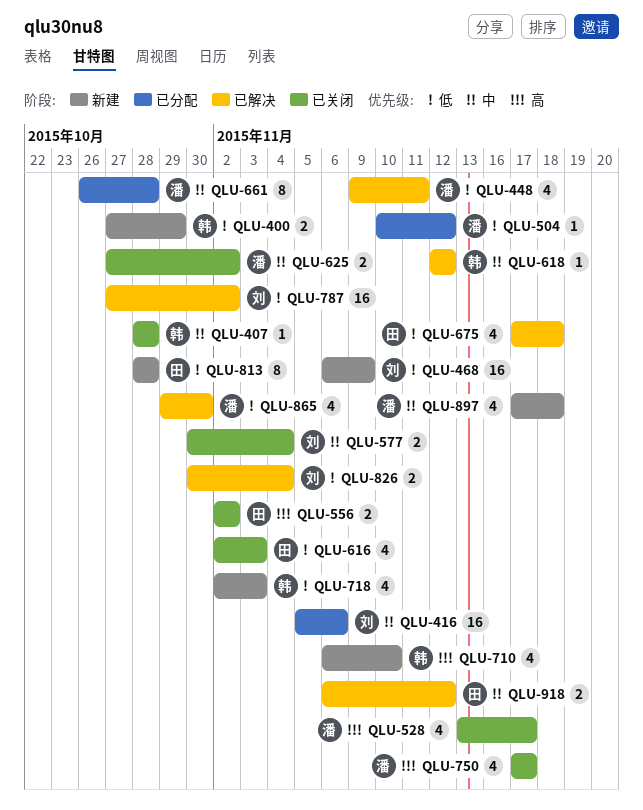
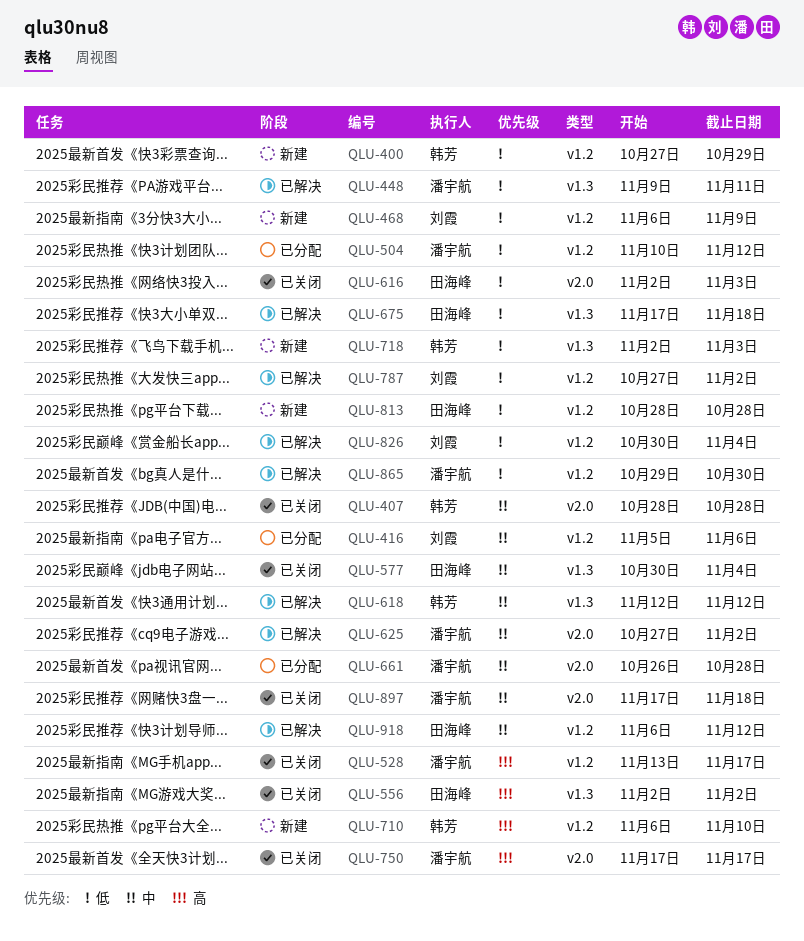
QLU-577, owner: 刘霞 -> 田海峰
QLU-625, status: 已关闭 -> 已解决
QLU-897, status: 新建 -> 已关闭

